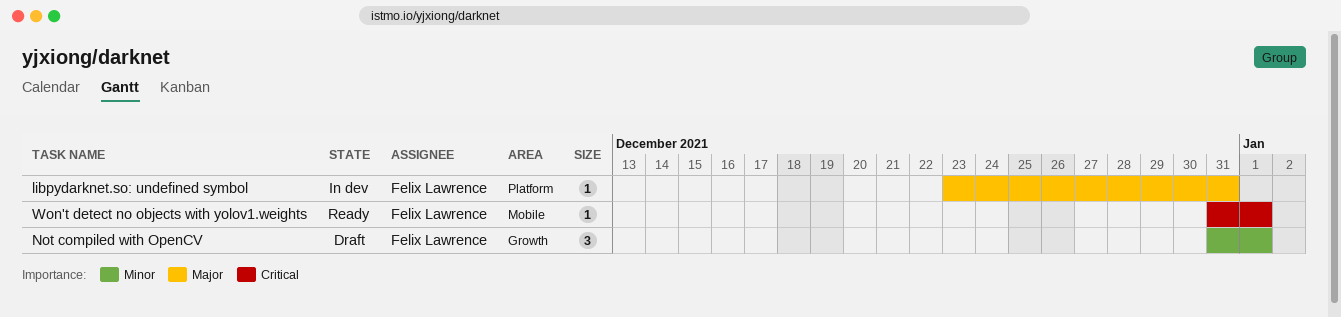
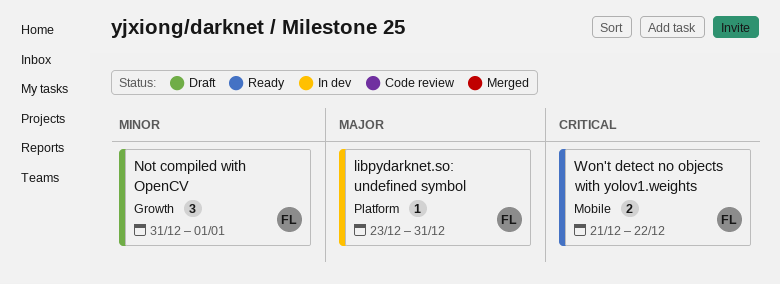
Won't detect no objects with yolov1.weights, estimate: 1 -> 2
Won't detect no objects with yolov1.weights, start: Dec 31 -> Dec 21
Won't detect no objects with yolov1.weights, due: Jan 1 -> Dec 22

